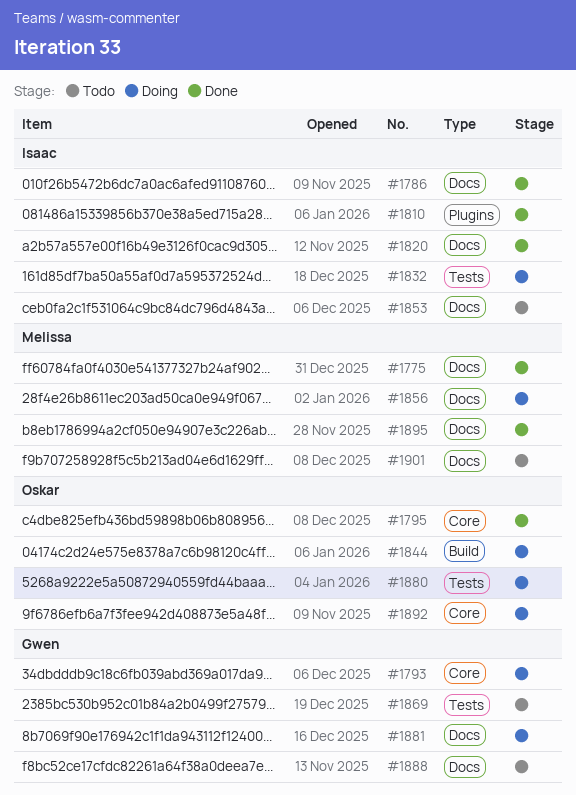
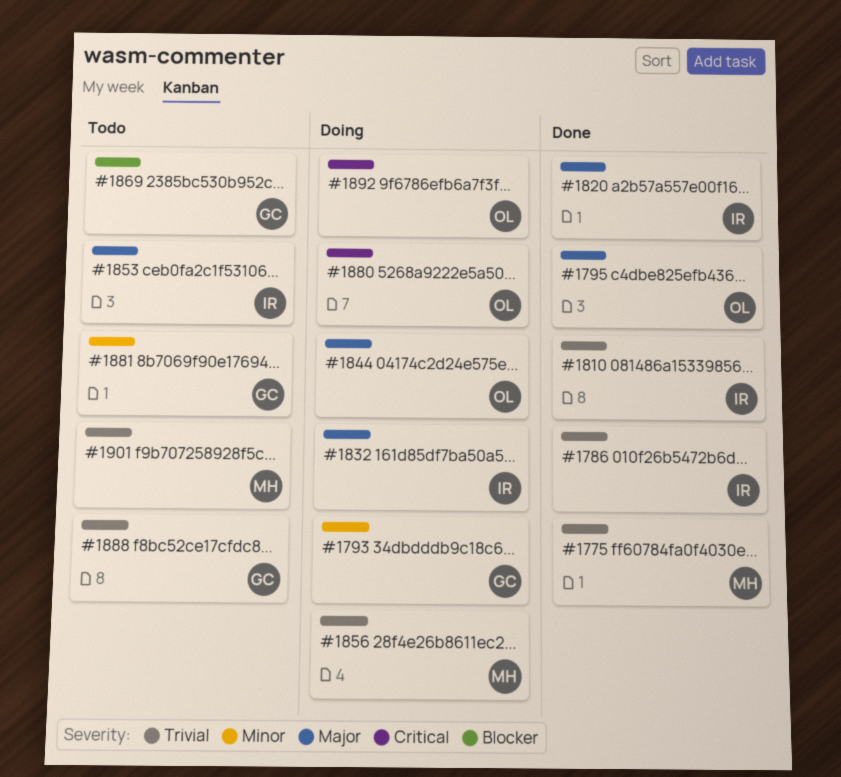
#1881, status: Doing -> Todo
#1895: present -> none

